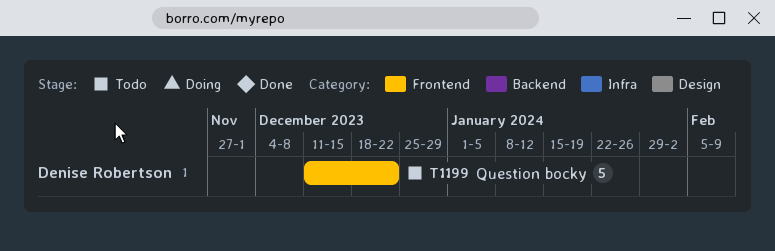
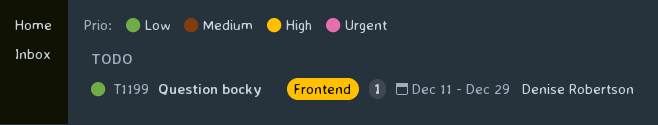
T1199, estimate: 5 -> 1
T1199, due: Dec 22 -> Dec 29

